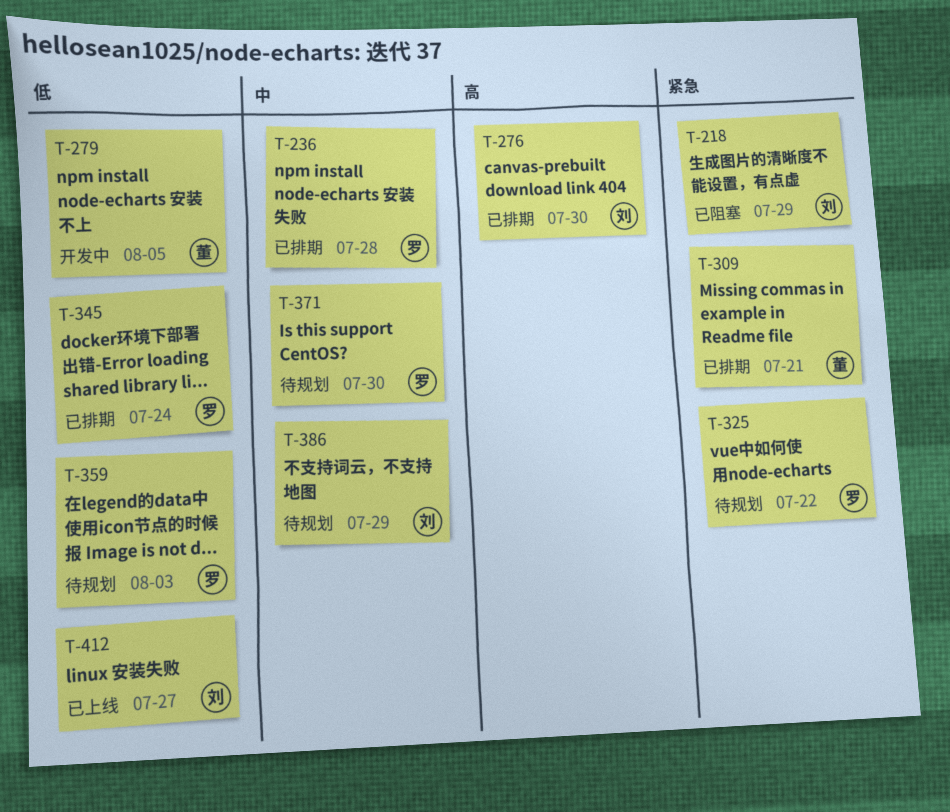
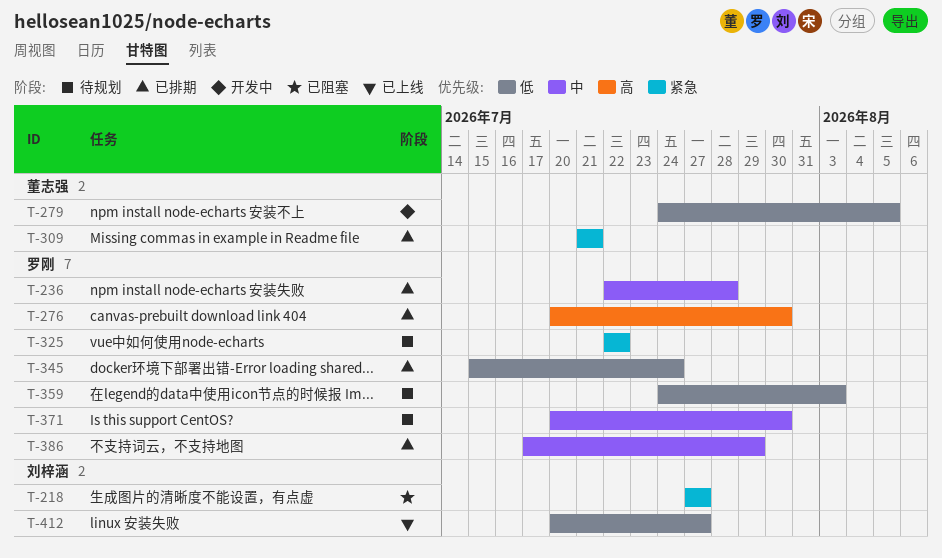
T-218, due: Jul 29 -> Jul 27
T-276, owner: 刘梓涵 -> 罗刚
T-386, status: 待规划 -> 已排期
T-386, owner: 刘梓涵 -> 罗刚

